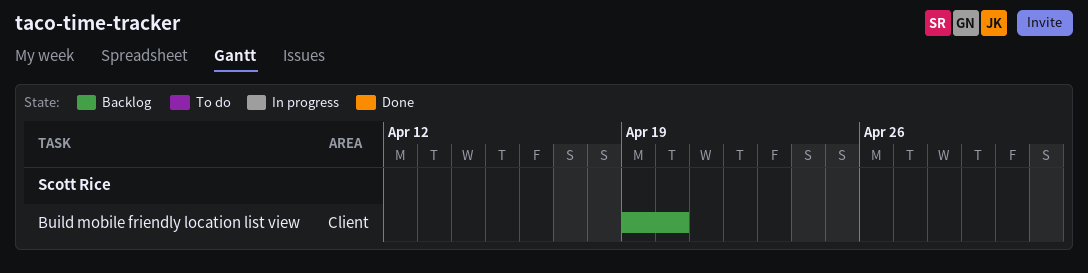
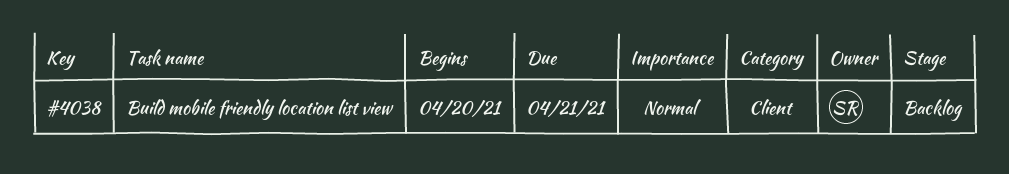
Build mobile friendly location list view, start: Apr 19 -> Apr 20
Build mobile friendly location list view, due: Apr 20 -> Apr 21

